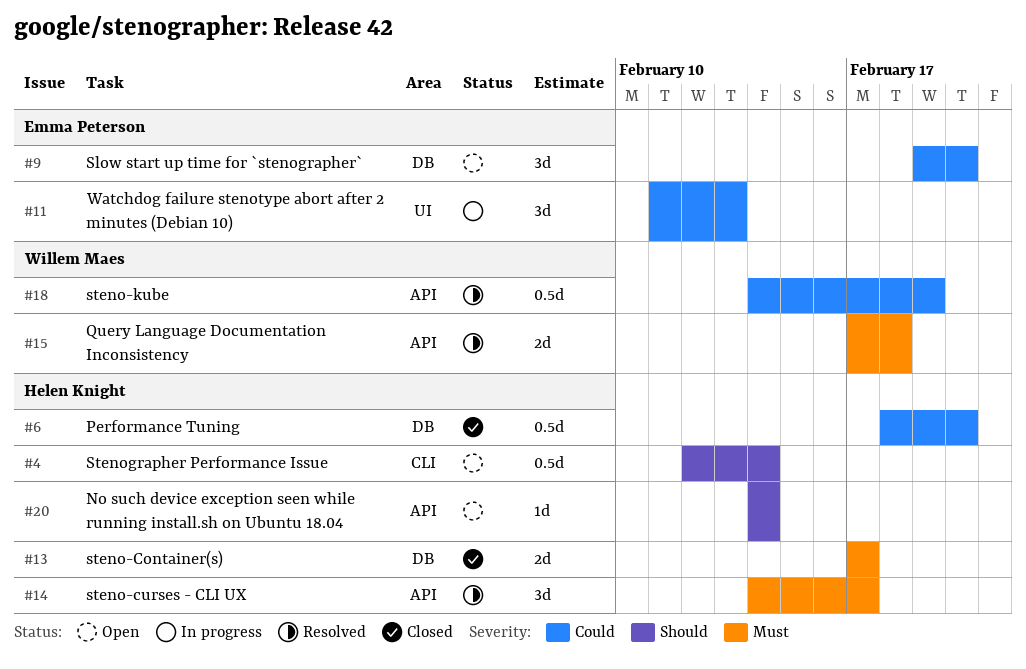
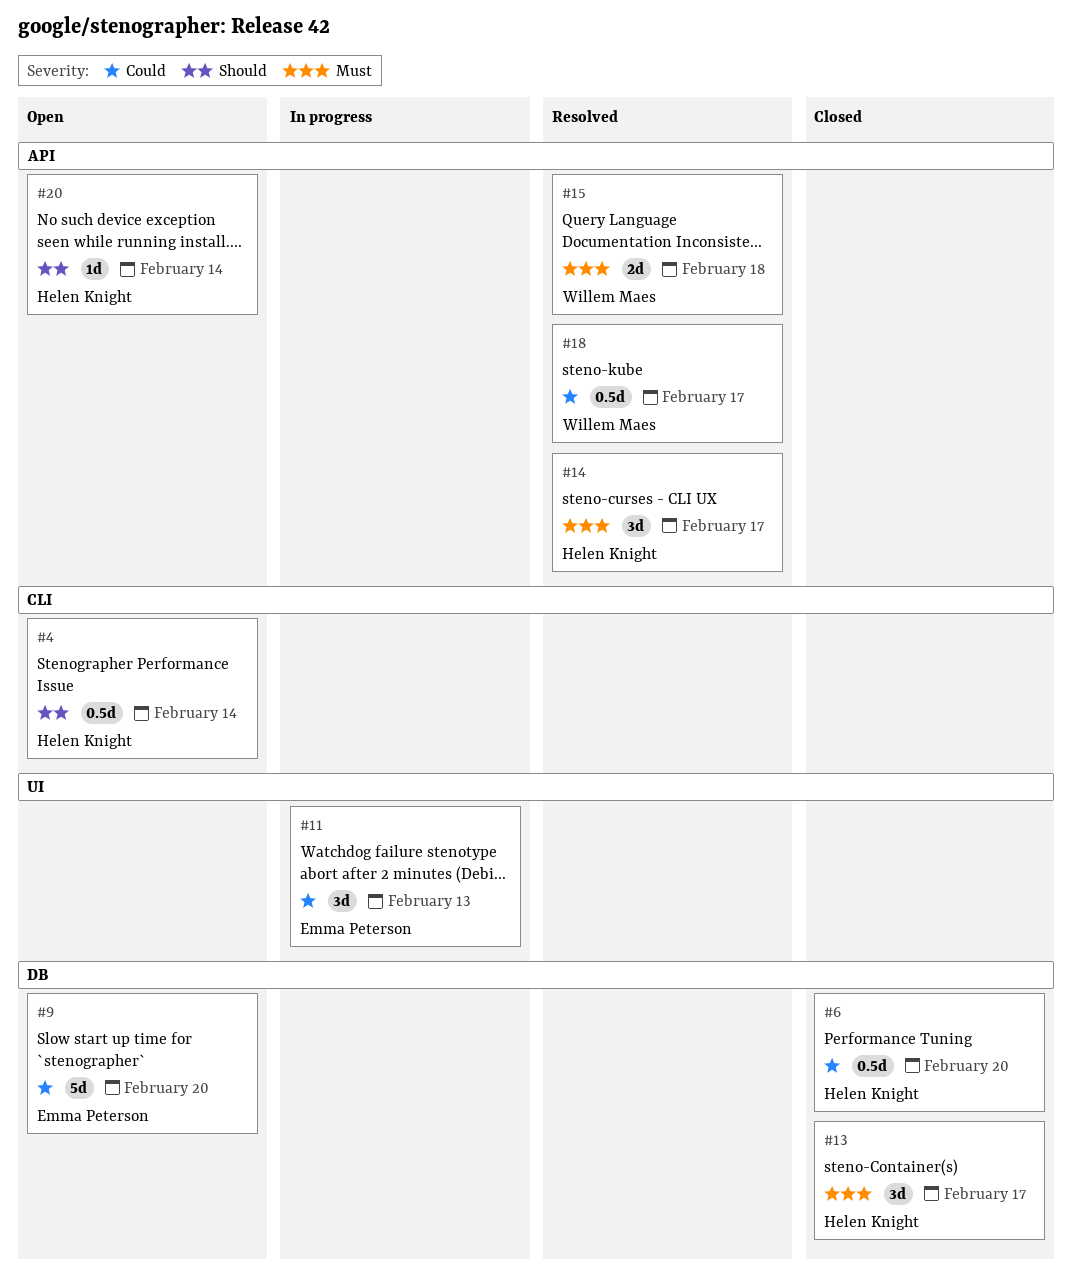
#9, estimate: 3d -> 5d
#13, estimate: 2d -> 3d
#18, due: Feb 19 -> Feb 17

